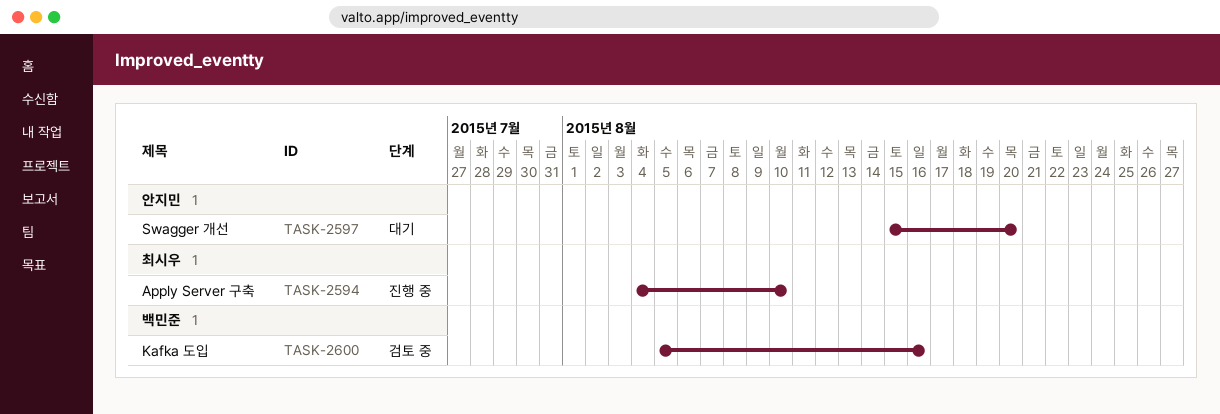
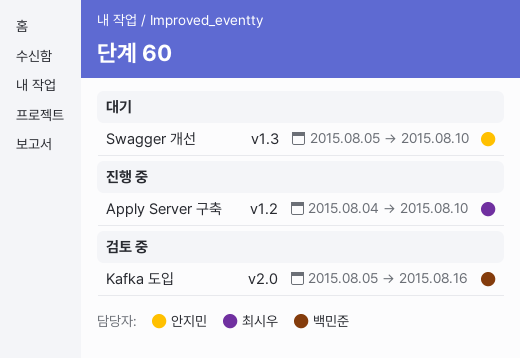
Swagger 개선, start: Aug 15 -> Aug 5
Swagger 개선, due: Aug 20 -> Aug 10

